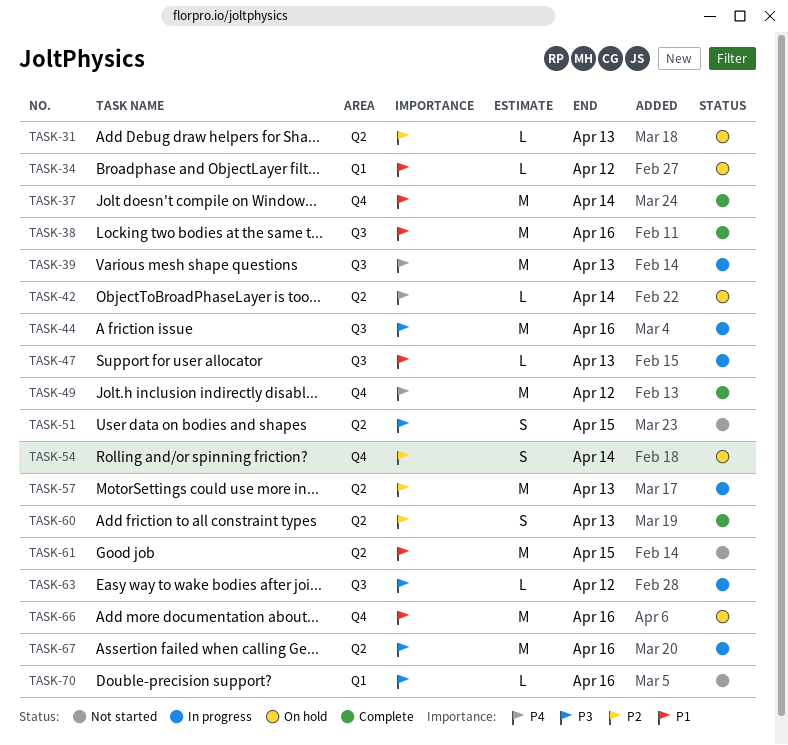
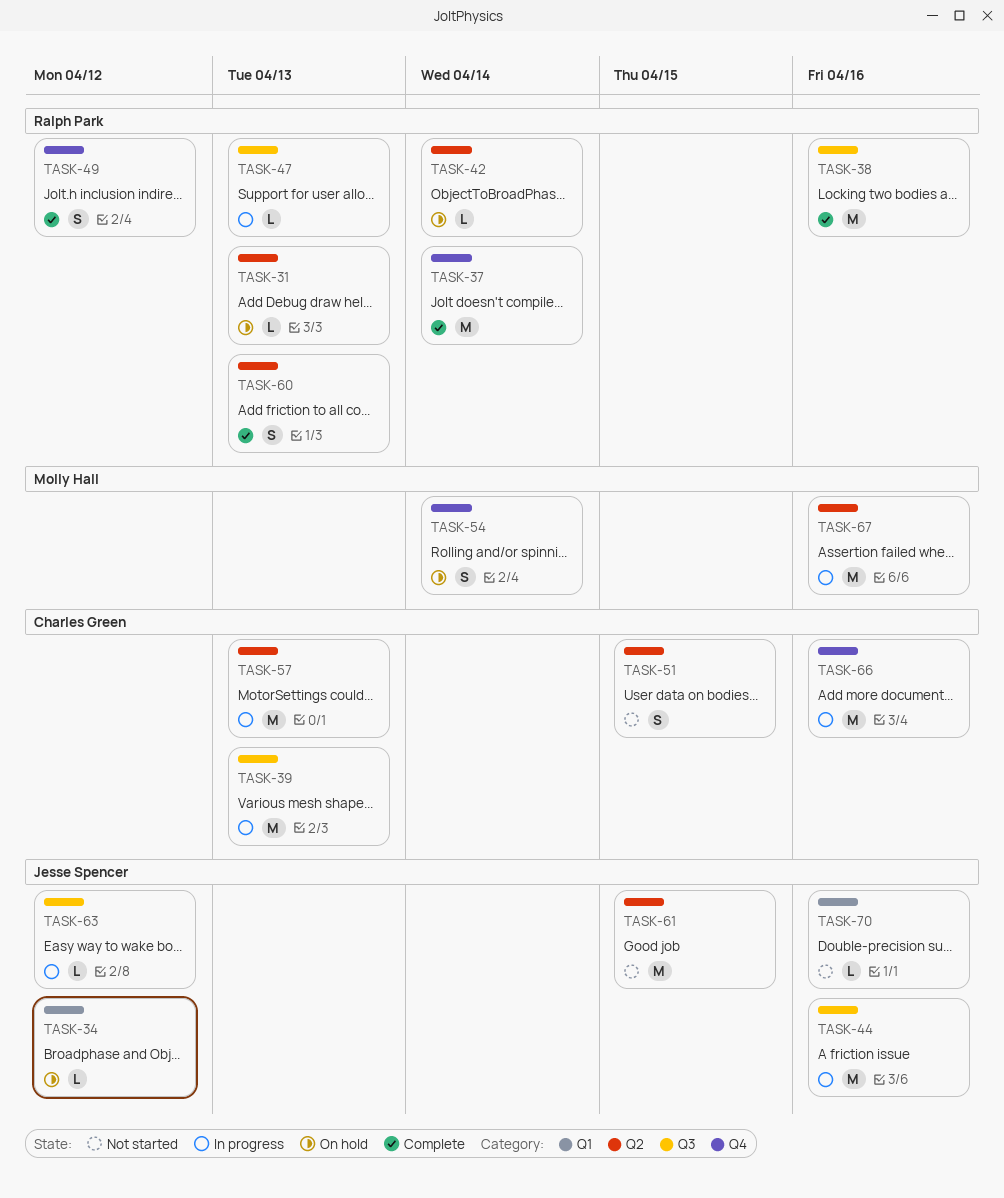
TASK-49, estimate: M -> S
TASK-66, status: On hold -> In progress

